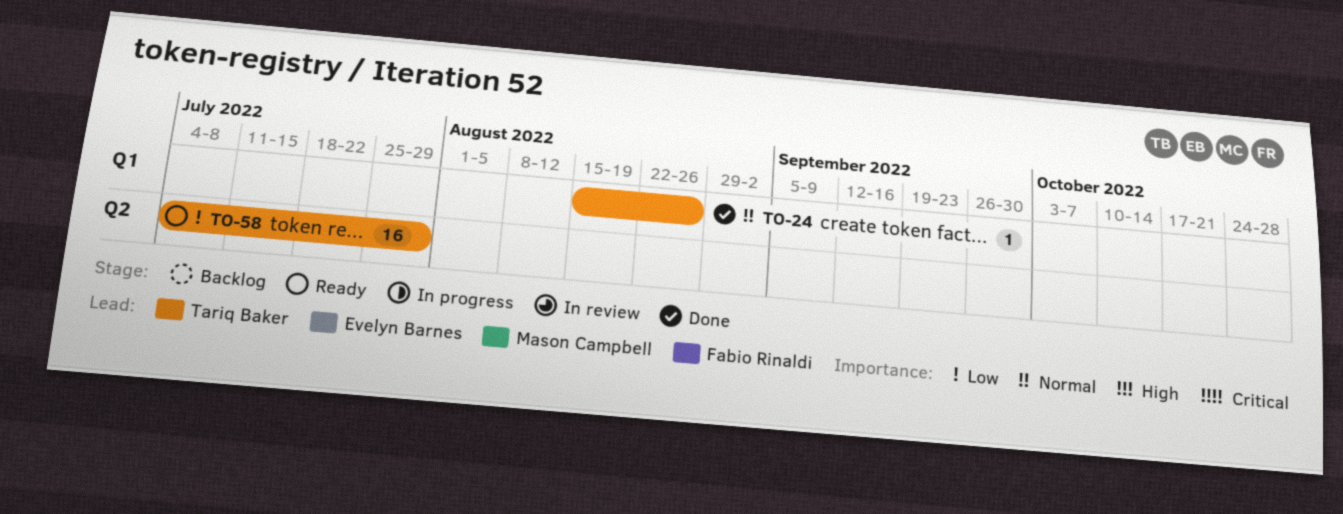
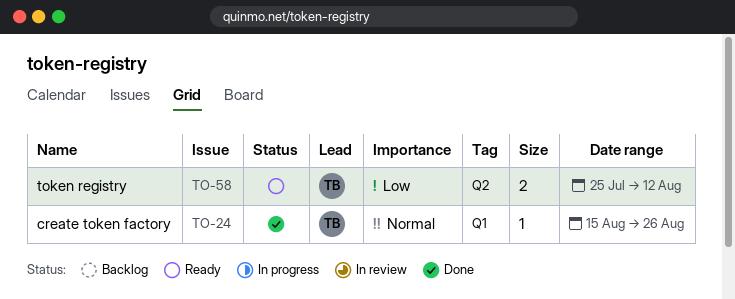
TO-58, estimate: 16 -> 2
TO-58, start: Jul 4 -> Jul 25
TO-58, due: Jul 29 -> Aug 12

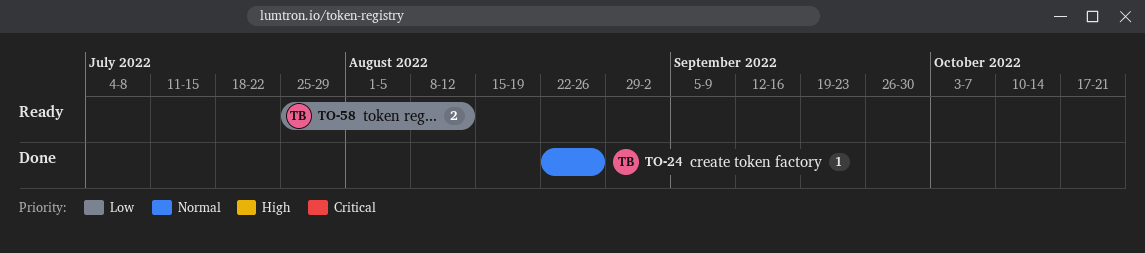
TO-24, start: Aug 15 -> Aug 22

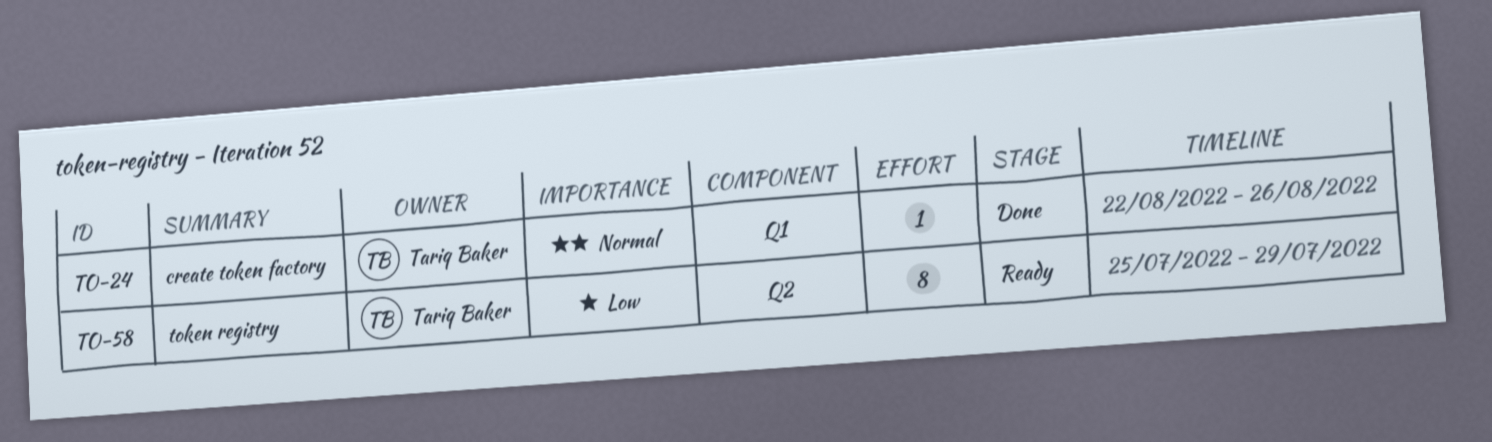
TO-58, estimate: 2 -> 8
TO-58, due: Aug 12 -> Jul 29

